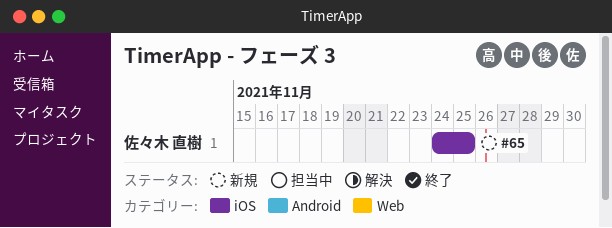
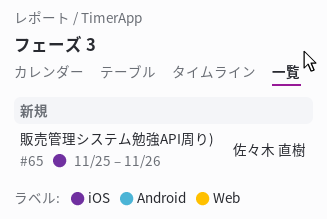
#65, start: Nov 24 -> Nov 25
#65, due: Nov 25 -> Nov 26

